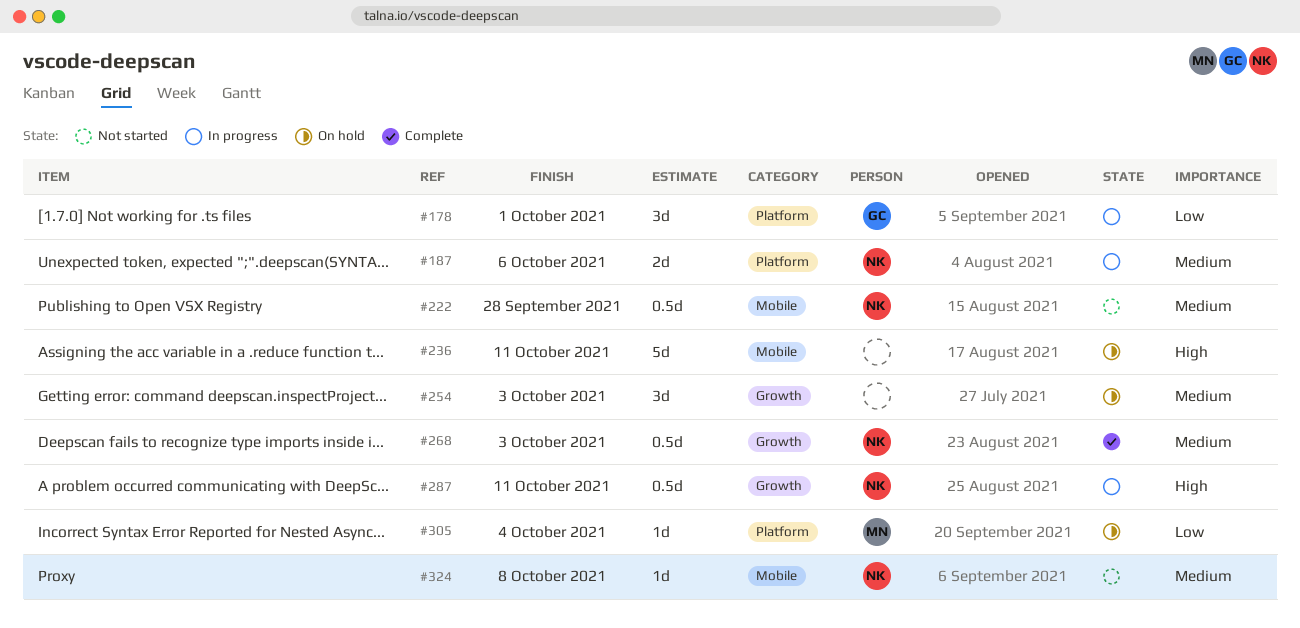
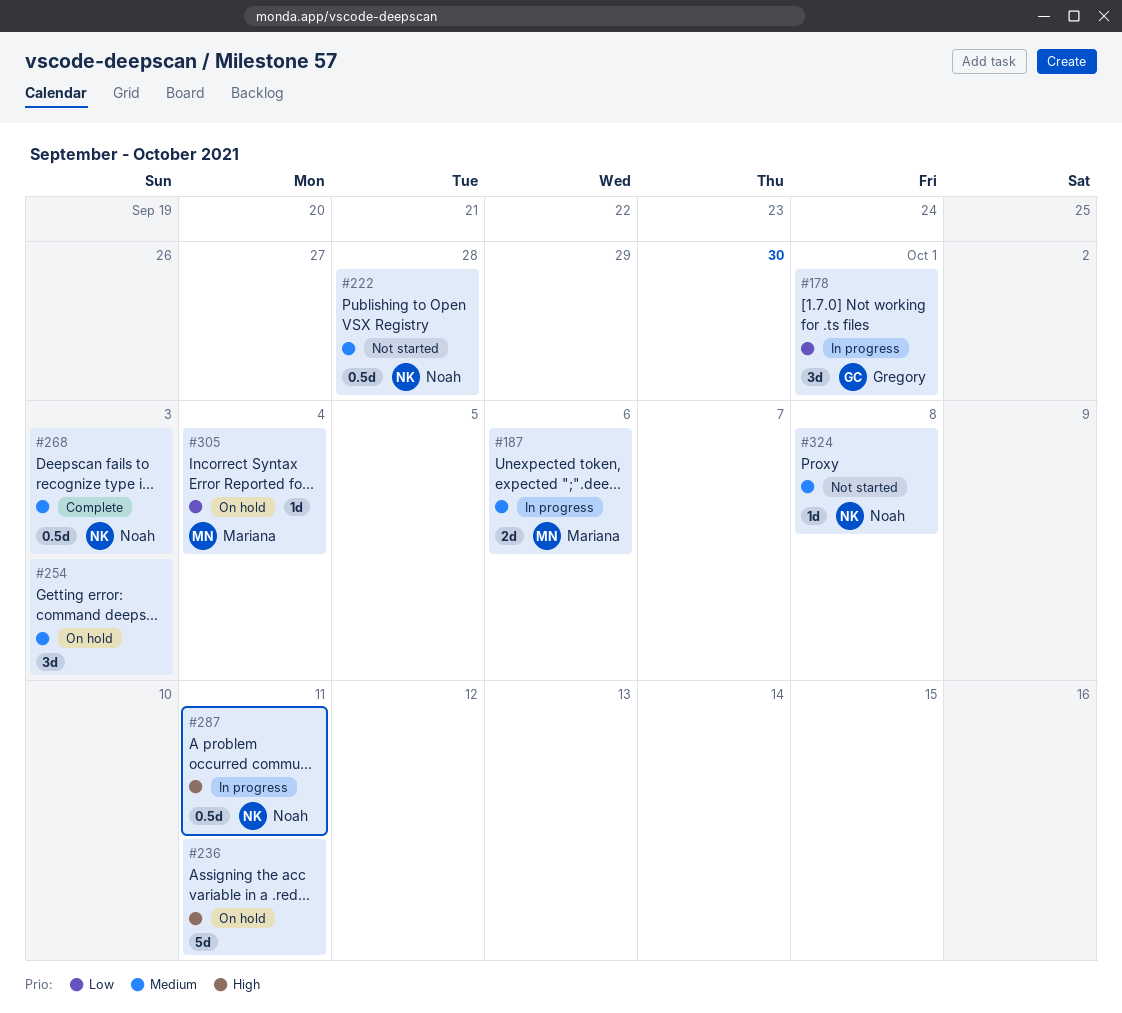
#187, owner: Noah -> Mariana

